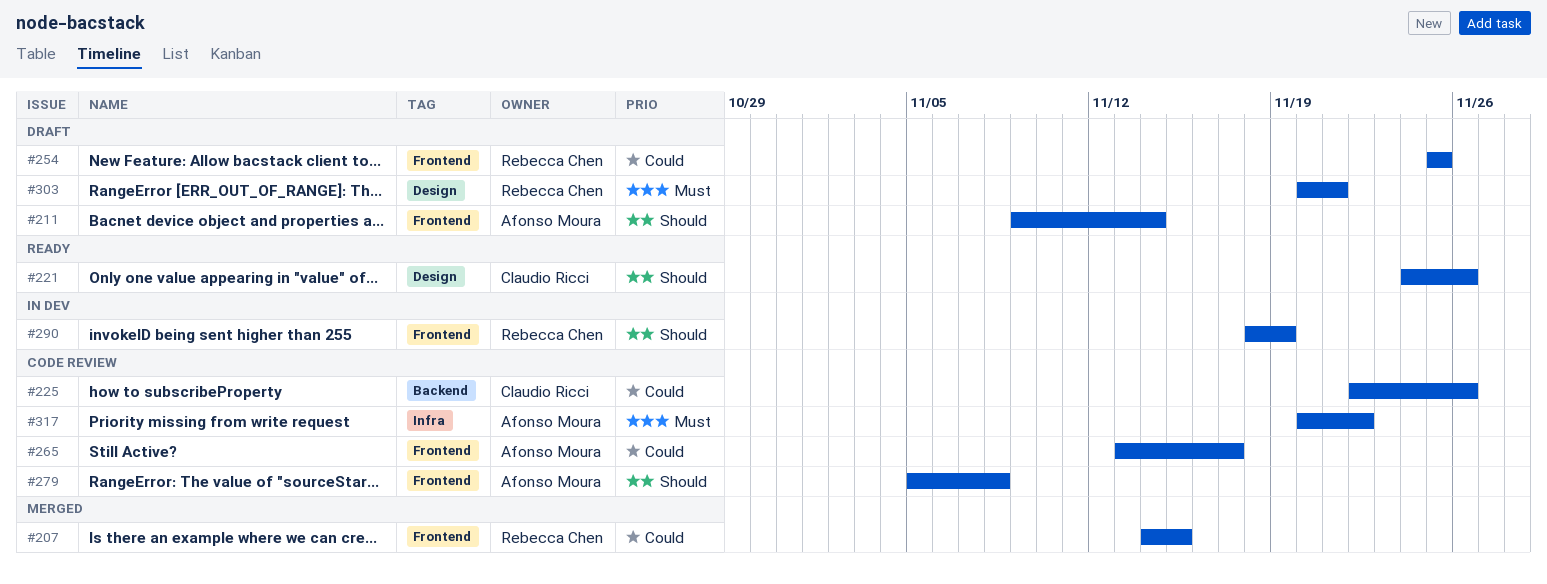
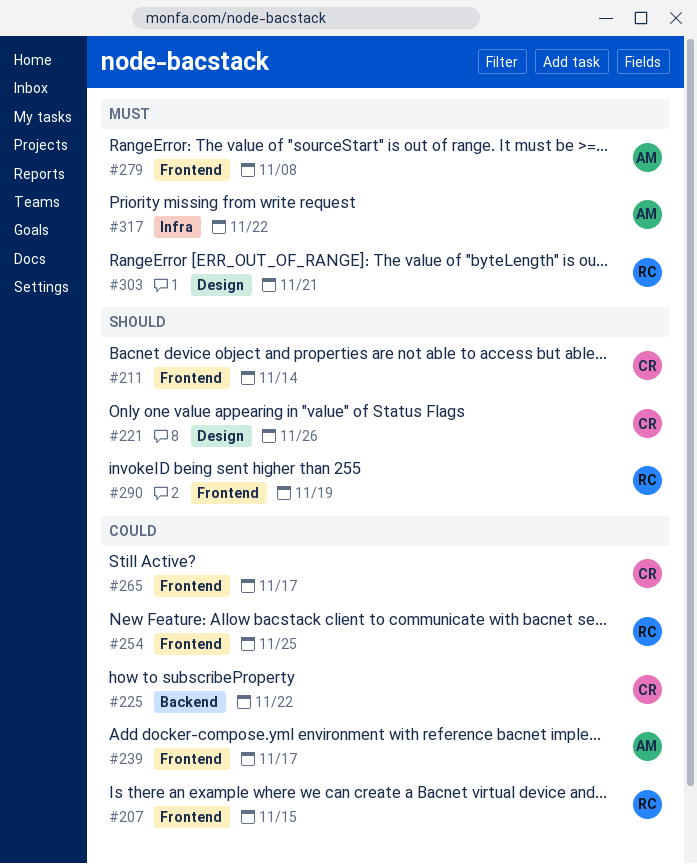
#211, owner: Afonso Moura -> Claudio Ricci
#225, due: Nov 26 -> Nov 22
#239: none -> present
#265, owner: Afonso Moura -> Claudio Ricci
#279, priority: Should -> Must

